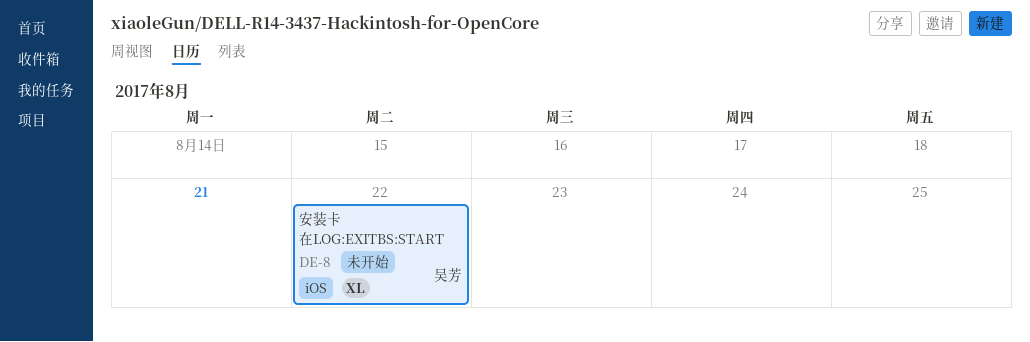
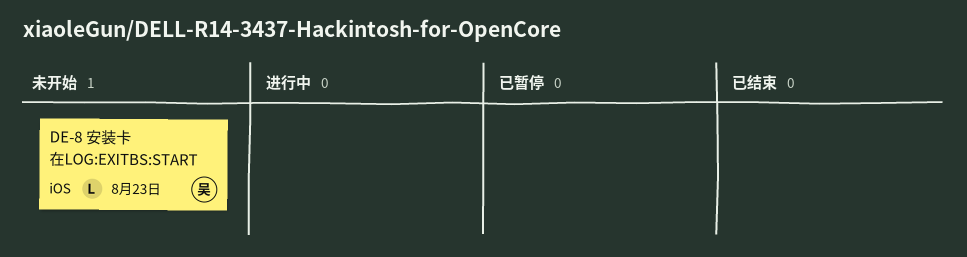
DE-8, estimate: XL -> L
DE-8, due: Aug 22 -> Aug 23

